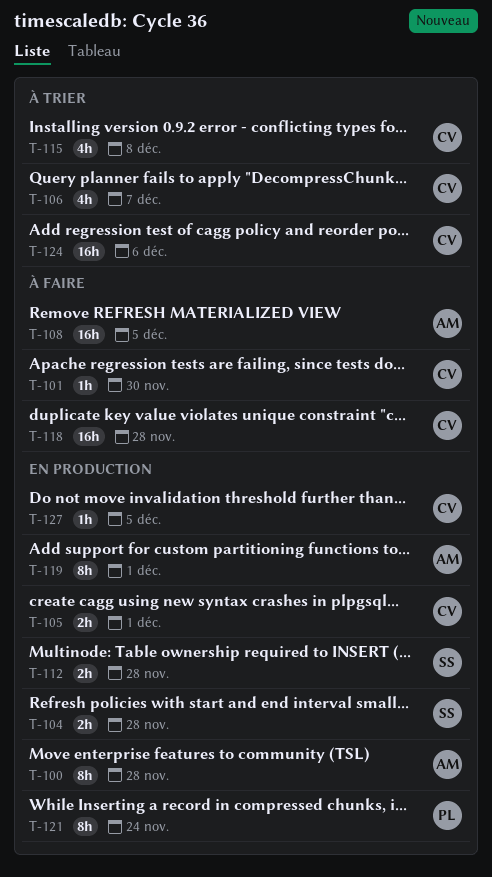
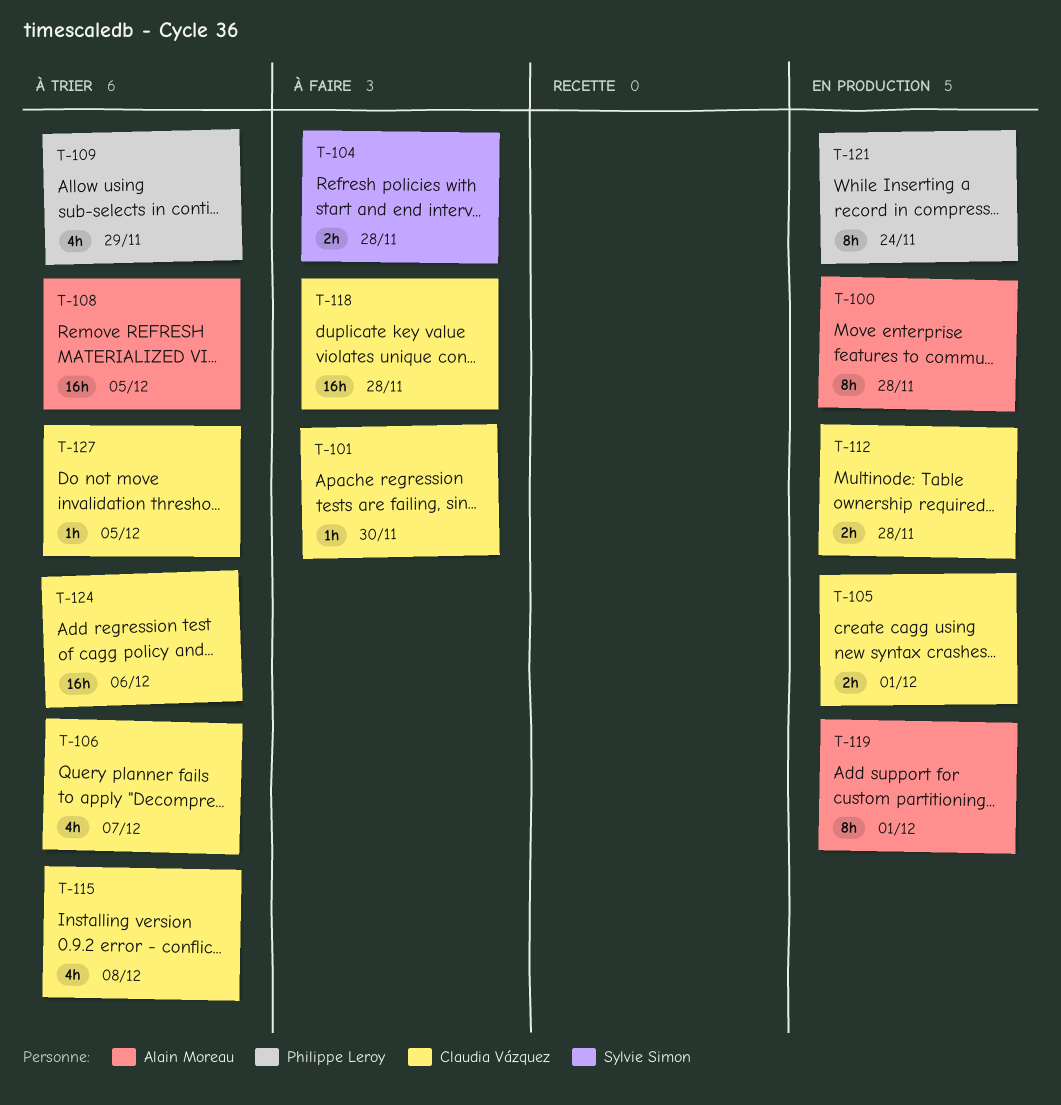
T-104, status: En production -> À faire
T-108, status: À faire -> À trier
T-109: none -> present
T-112, owner: Sylvie Simon -> Claudia Vázquez
T-127, status: En production -> À trier

